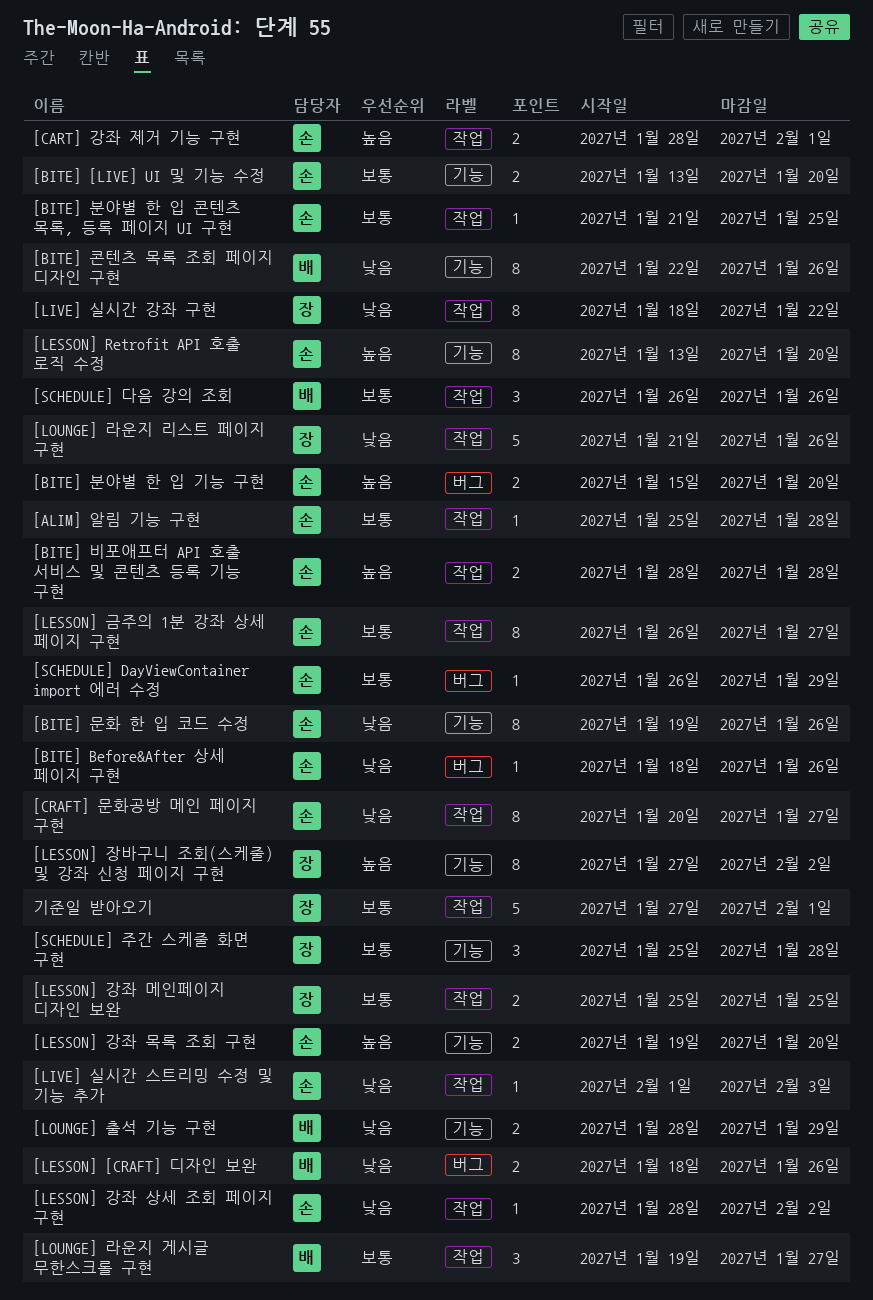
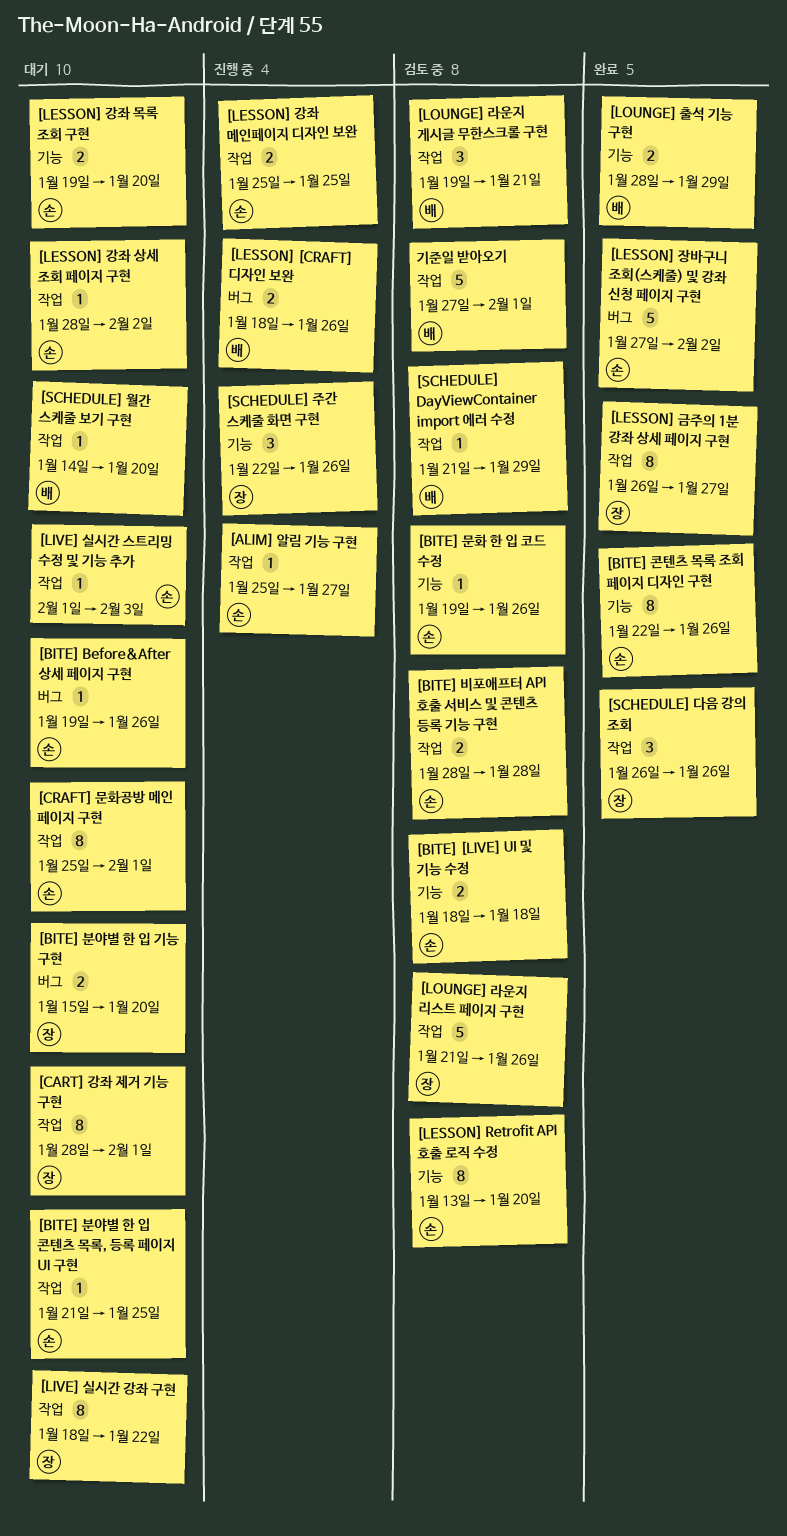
[ALIM] 알림 기능 구현, due: Jan 28 -> Jan 27
[BITE] [LIVE] UI 및 기능 수정, start: Jan 13 -> Jan 18
[BITE] [LIVE] UI 및 기능 수정, due: Jan 20 -> Jan 18
[BITE] Before&After 상세 페이지 구현, start: Jan 18 -> Jan 19
[BITE] 문화 한 입 코드 수정, estimate: 8 -> 1
[BITE] 분야별 한 입 기능 구현, owner: 손 -> 장
[BITE] 콘텐츠 목록 조회 페이지 디자인 구현, owner: 배 -> 손
[CART] 강좌 제거 기능 구현, owner: 손 -> 장
[CART] 강좌 제거 기능 구현, estimate: 2 -> 8
[CRAFT] 문화공방 메인 페이지 구현, start: Jan 20 -> Jan 25
[CRAFT] 문화공방 메인 페이지 구현, due: Jan 27 -> Feb 1
[LESSON] 강좌 메인페이지 디자인 보완, owner: 장 -> 손
[LESSON] 금주의 1분 강좌 상세 페이지 구현, owner: 손 -> 장
[LESSON] 장바구니 조회(스케줄) 및 강좌 신청 페이지 구현, owner: 장 -> 손
[LESSON] 장바구니 조회(스케줄) 및 강좌 신청 페이지 구현, label: 기능 -> 버그
[LESSON] 장바구니 조회(스케줄) 및 강좌 신청 페이지 구현, estimate: 8 -> 5
[LOUNGE] 라운지 게시글 무한스크롤 구현, due: Jan 27 -> Jan 21
[SCHEDULE] DayViewContainer import 에러 수정, owner: 손 -> 배
[SCHEDULE] DayViewContainer import 에러 수정, label: 버그 -> 작업
[SCHEDULE] DayViewContainer import 에러 수정, start: Jan 26 -> Jan 21
[SCHEDULE] 다음 강의 조회, owner: 배 -> 장
[SCHEDULE] 월간 스케줄 보기 구현: none -> present
[SCHEDULE] 주간 스케줄 화면 구현, start: Jan 25 -> Jan 22
[SCHEDULE] 주간 스케줄 화면 구현, due: Jan 28 -> Jan 26
기준일 받아오기, owner: 장 -> 배

